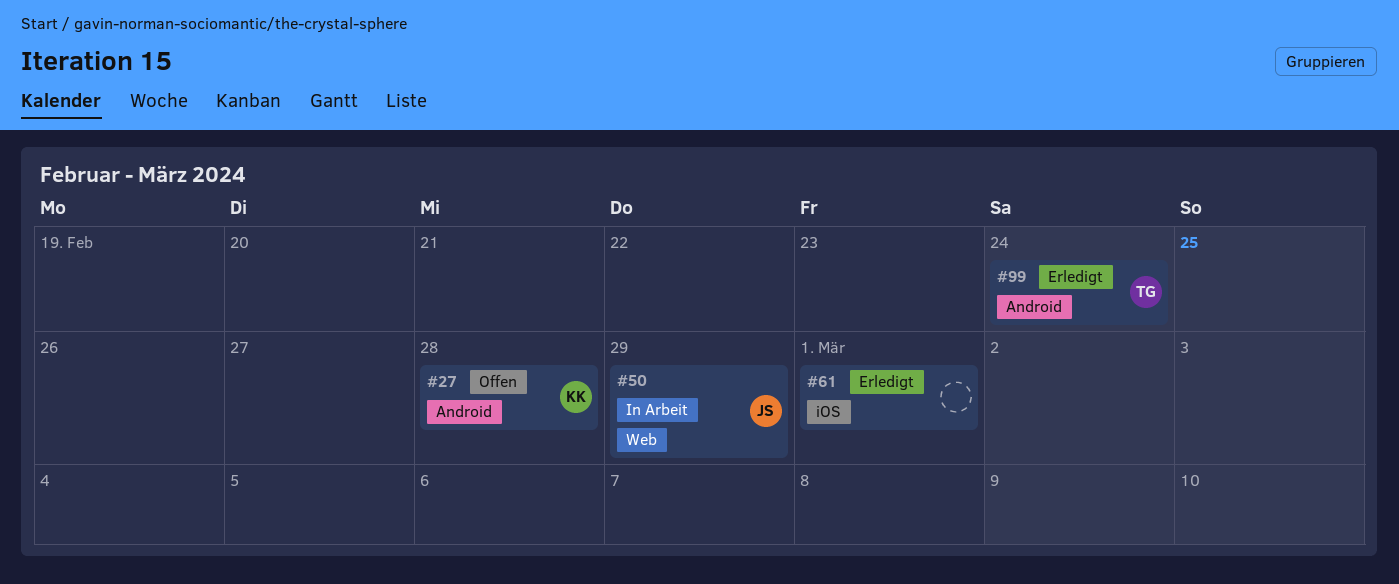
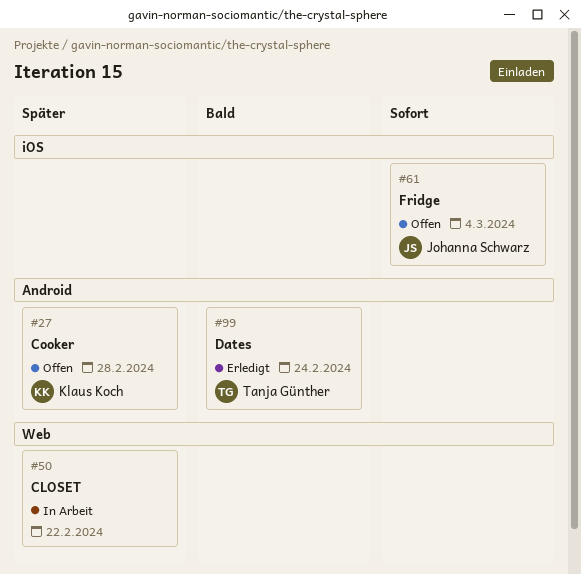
#50, owner: Johanna Schwarz -> none
#50, due: Feb 29 -> Feb 22
#61, status: Erledigt -> Offen
#61, owner: none -> Johanna Schwarz
#61, due: Mar 1 -> Mar 4

